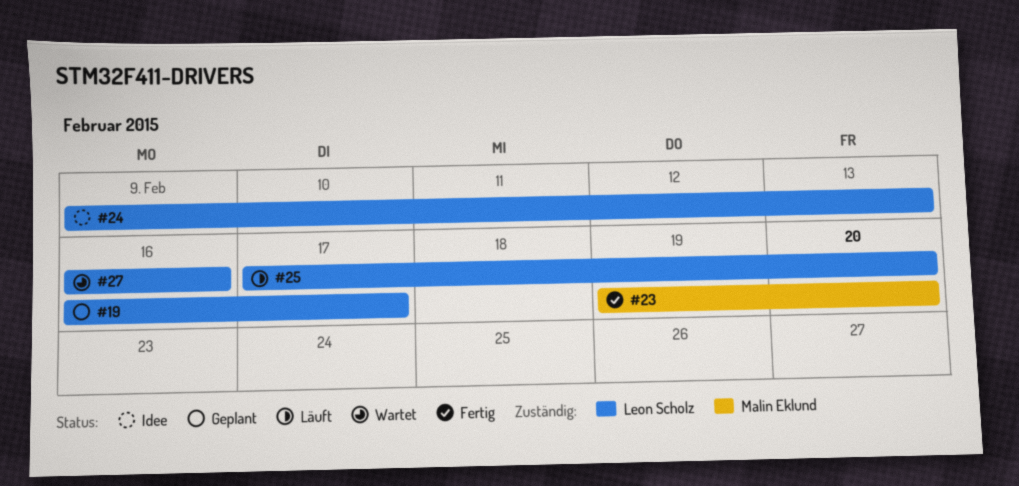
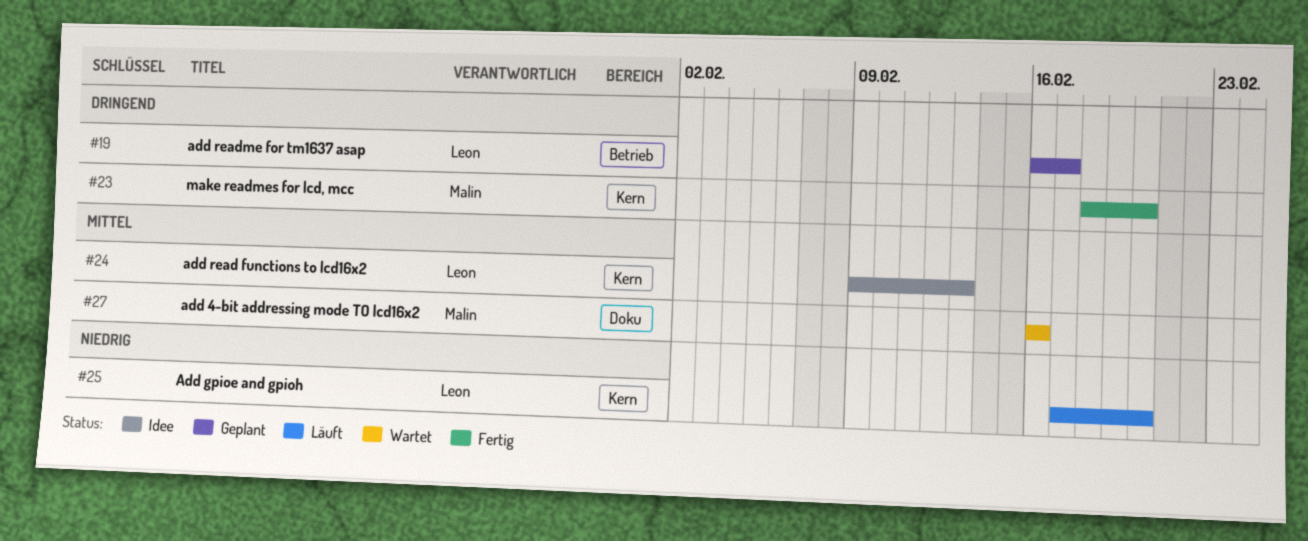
#23, start: Feb 19 -> Feb 18
#27, owner: Leon Scholz -> Malin Eklund

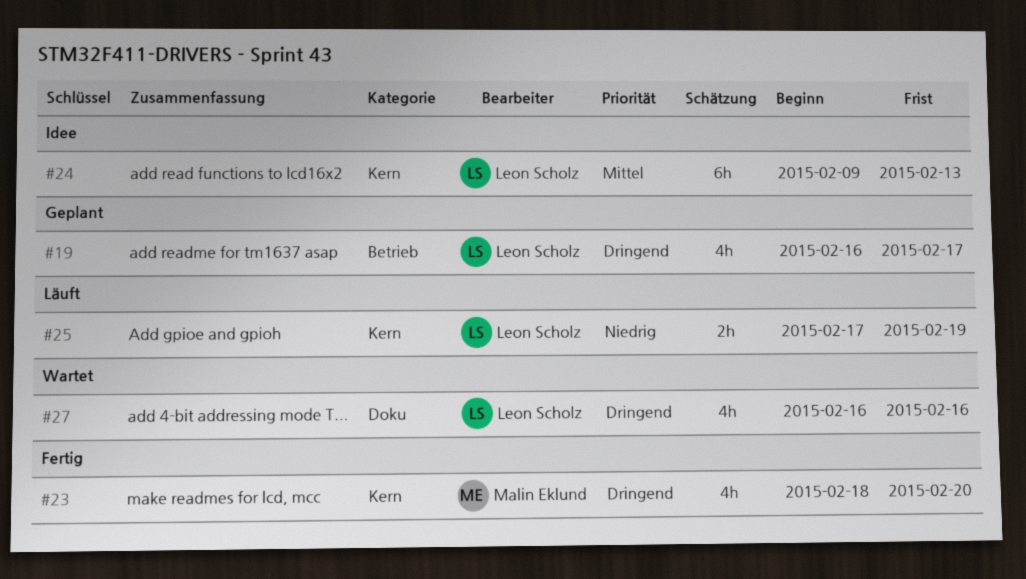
#25, due: Feb 20 -> Feb 19
#27, owner: Malin Eklund -> Leon Scholz
#27, priority: Mittel -> Dringend

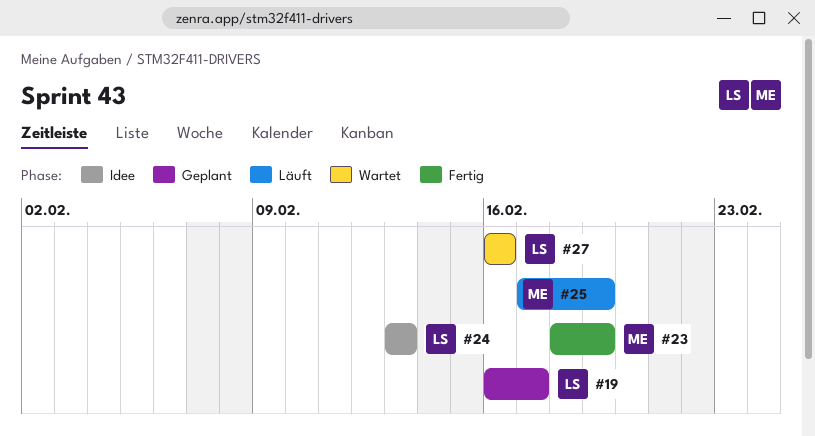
#23, due: Feb 20 -> Feb 19
#24, start: Feb 9 -> Feb 13
#25, owner: Leon Scholz -> Malin Eklund

